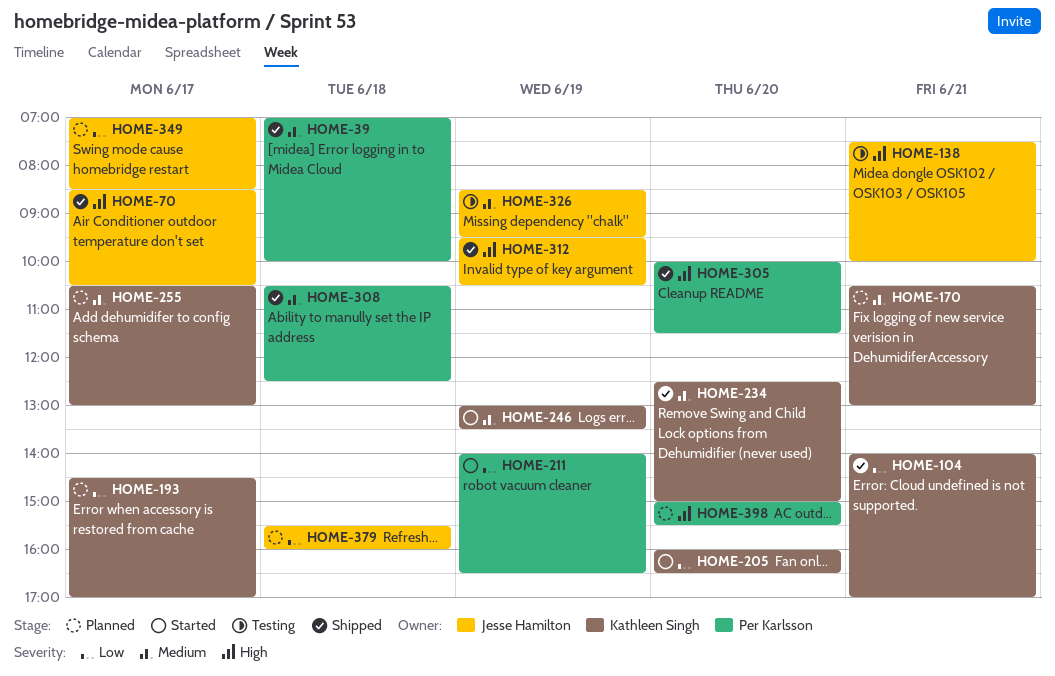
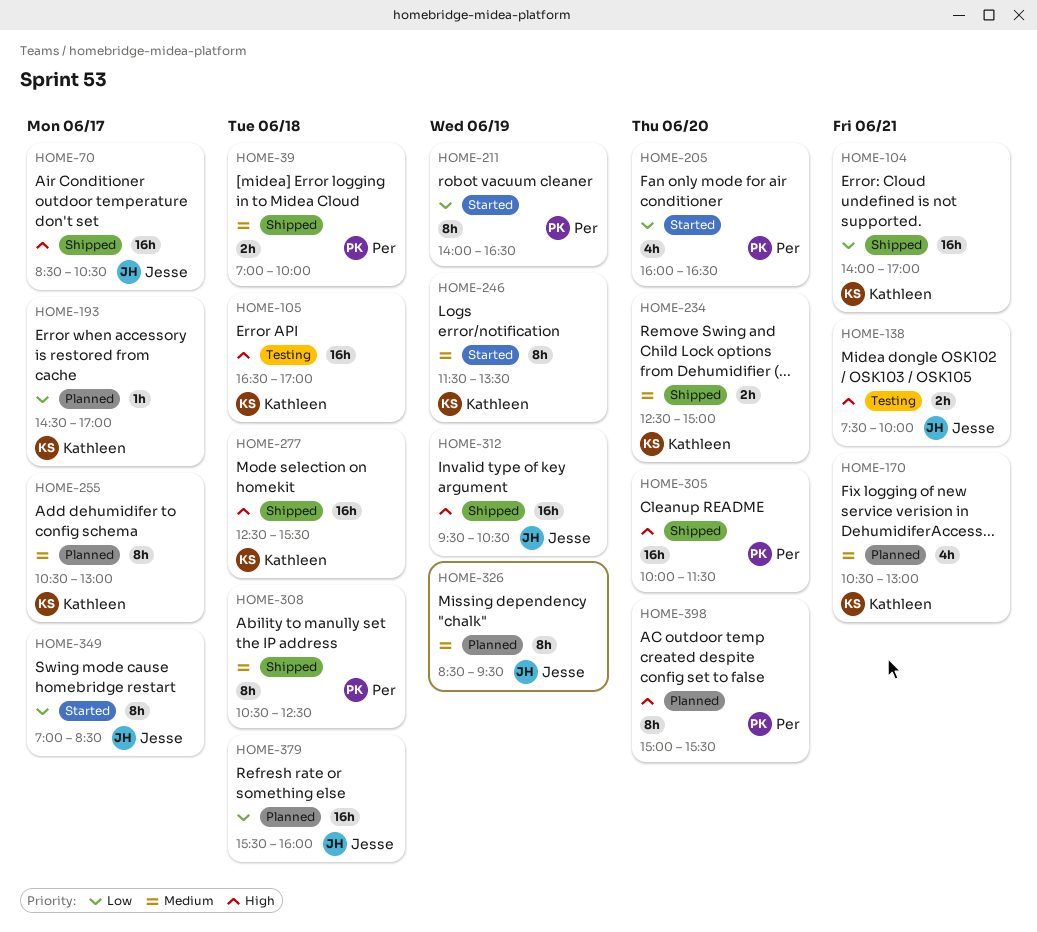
HOME-105: none -> present
HOME-205, owner: Kathleen Singh -> Per Karlsson
HOME-246, begins: 13:00 -> 11:30
HOME-277: none -> present
HOME-326, status: Testing -> Planned
HOME-349, status: Planned -> Started

